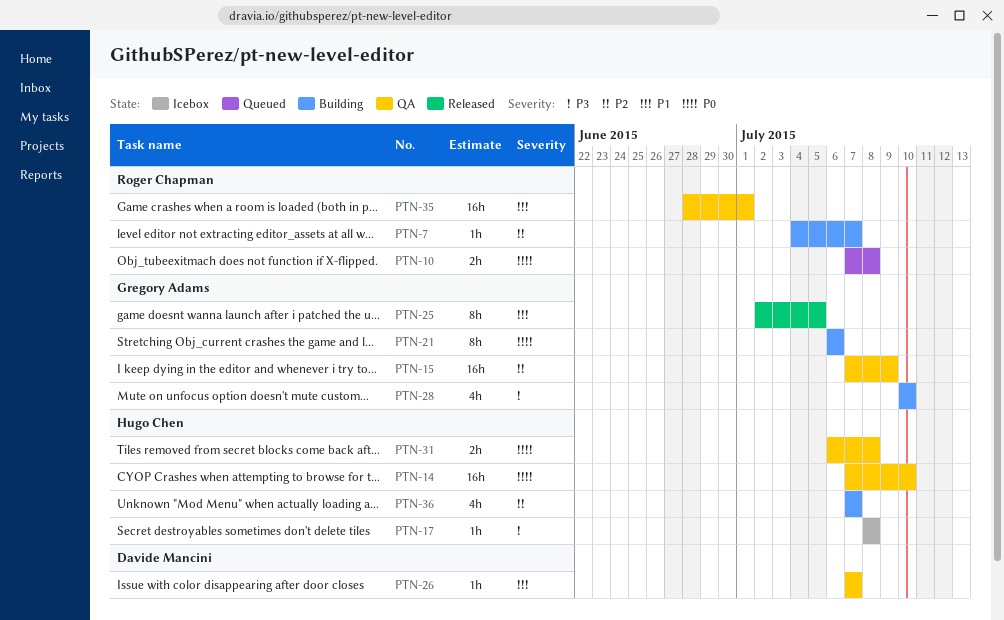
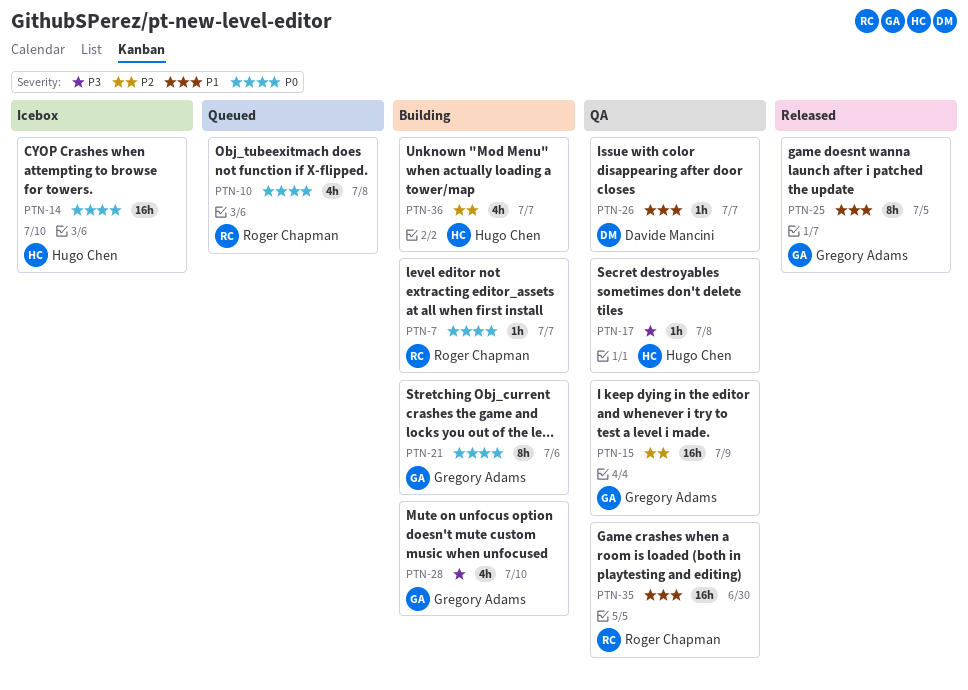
PTN-7, priority: P2 -> P0
PTN-10, estimate: 2h -> 4h
PTN-14, status: QA -> Icebox
PTN-17, status: Icebox -> QA
PTN-31: present -> none
PTN-35, due: Jul 1 -> Jun 30

